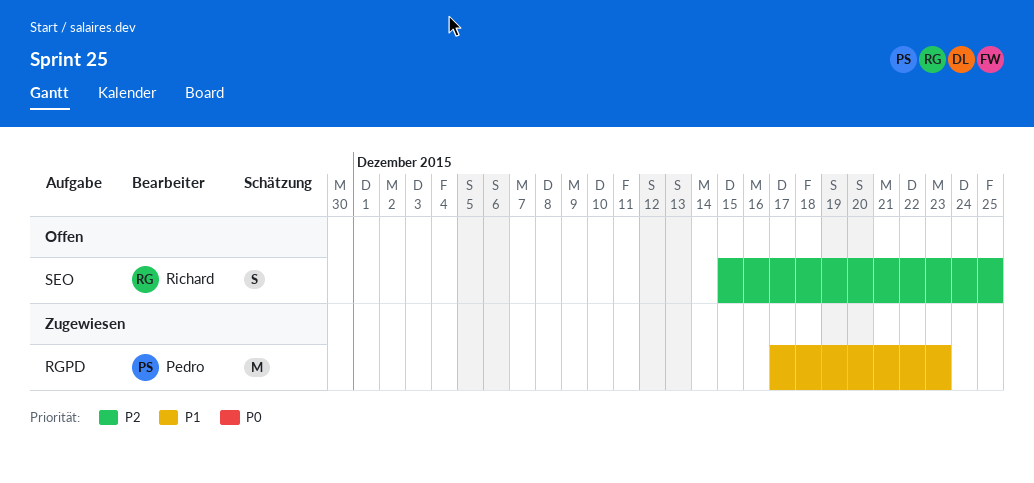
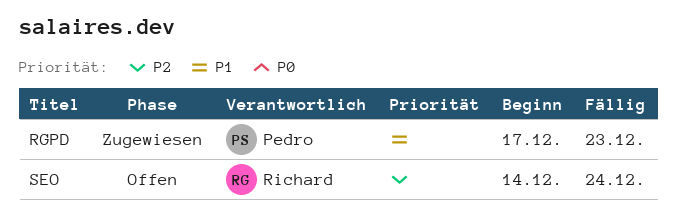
SEO, start: Dec 15 -> Dec 14
SEO, due: Dec 25 -> Dec 24

